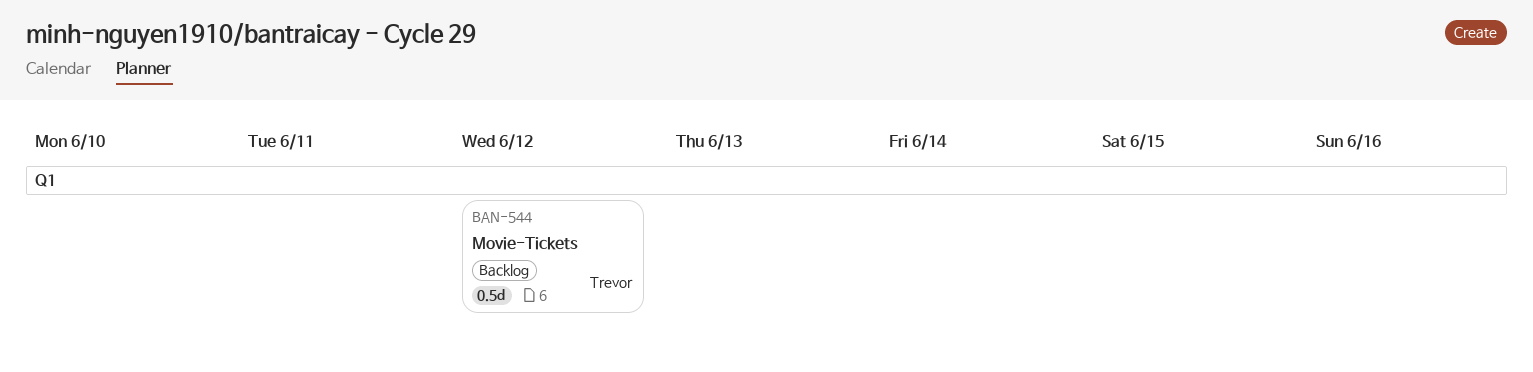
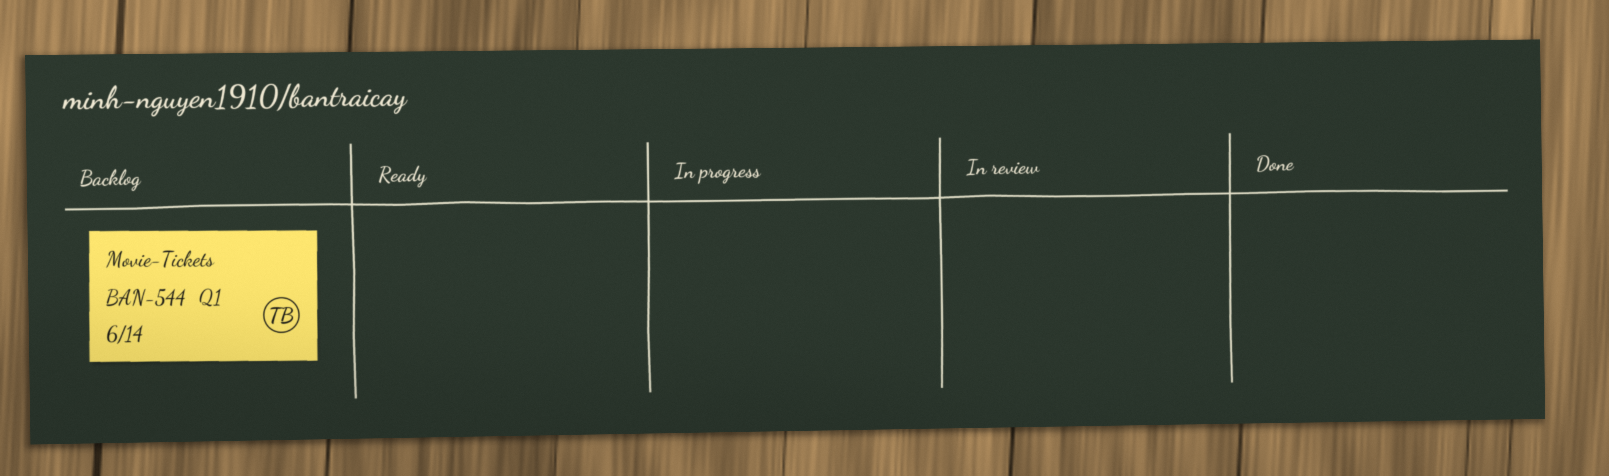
BAN-544, due: Jun 12 -> Jun 14

